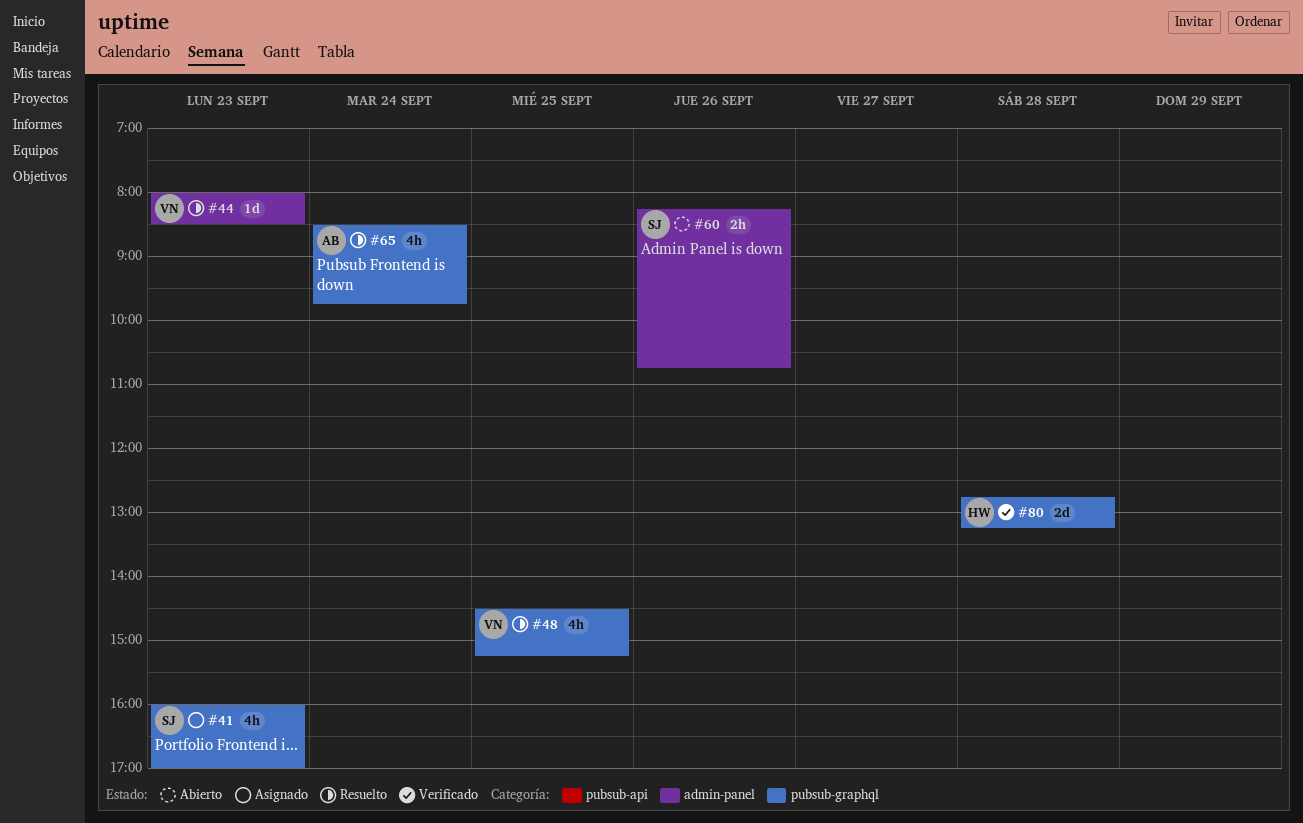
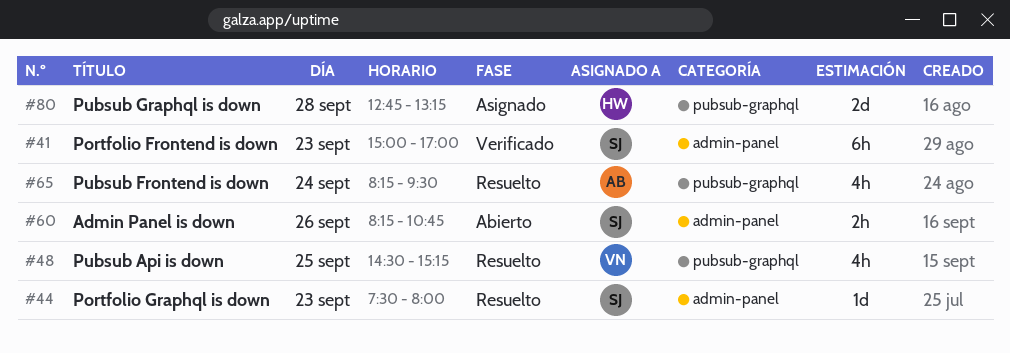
#41, status: Asignado -> Verificado
#41, label: pubsub-graphql -> admin-panel
#41, estimate: 4h -> 6h
#41, begins: 16:00 -> 15:00
#44, owner: VN -> SJ
#44, begins: 08:00 -> 07:30
#44, ends: 08:30 -> 08:00
#65, begins: 08:30 -> 08:15
#65, ends: 09:45 -> 09:30
#80, status: Verificado -> Asignado

